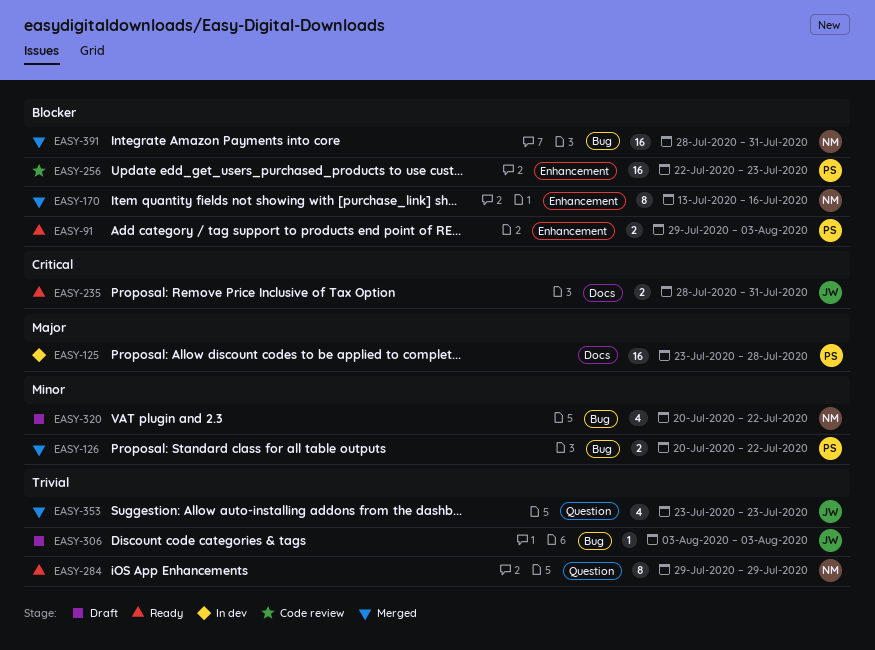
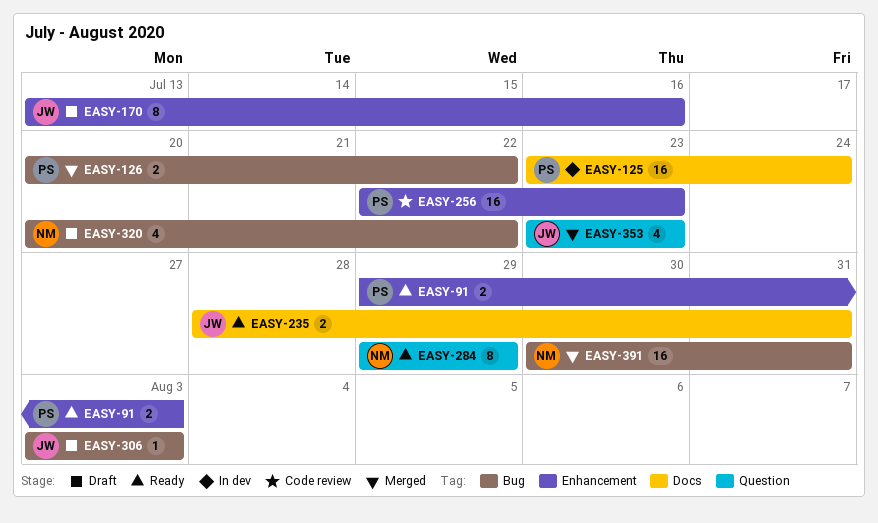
EASY-125, due: Jul 28 -> Jul 24
EASY-170, status: Merged -> Draft
EASY-170, owner: NM -> JW
EASY-391, start: Jul 28 -> Jul 30

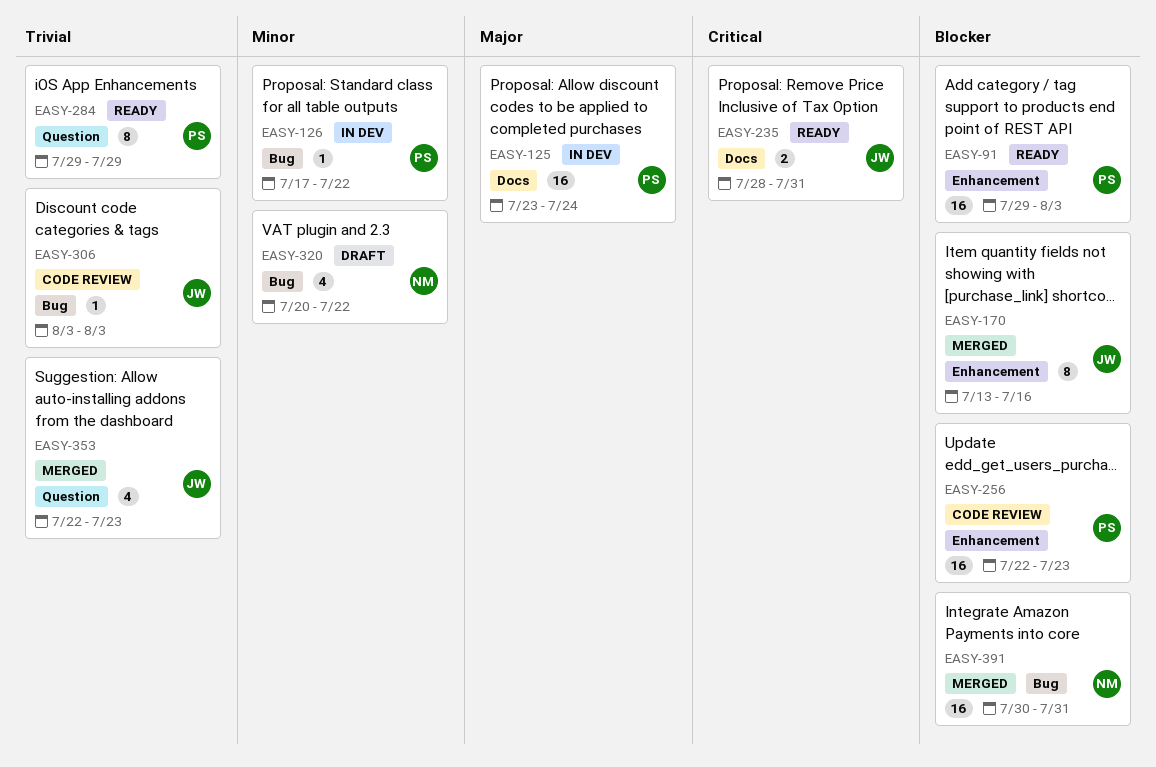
EASY-91, estimate: 2 -> 16
EASY-126, status: Merged -> In dev
EASY-126, estimate: 2 -> 1
EASY-126, start: Jul 20 -> Jul 17
EASY-170, status: Draft -> Merged
EASY-284, owner: NM -> PS
EASY-306, status: Draft -> Code review
EASY-353, start: Jul 23 -> Jul 22

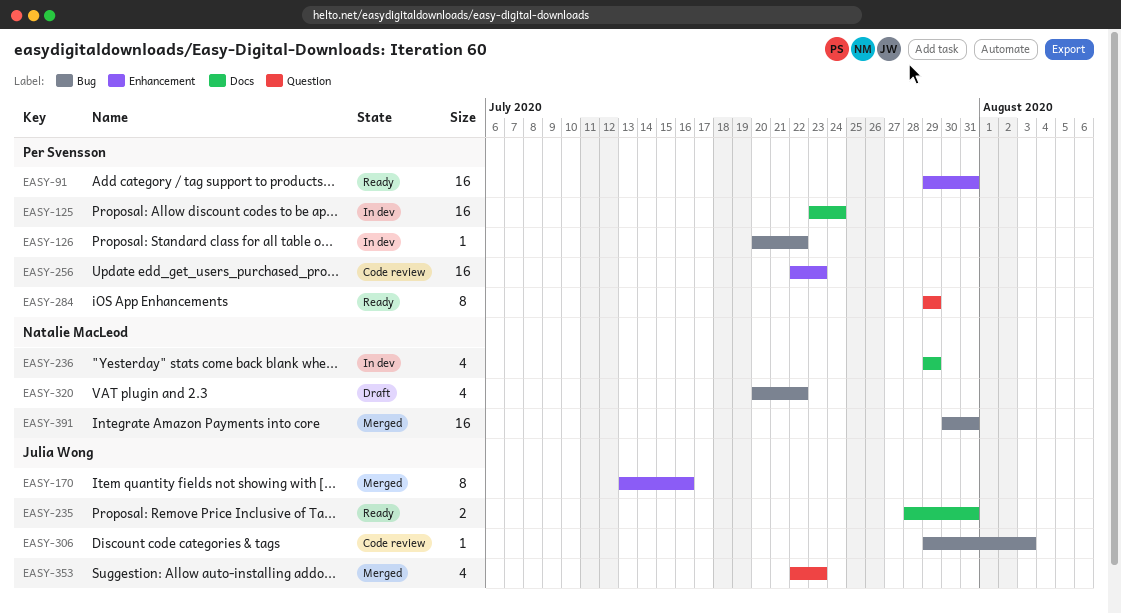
EASY-91, due: Aug 3 -> Jul 31
EASY-126, start: Jul 17 -> Jul 20
EASY-236: none -> present
EASY-306, start: Aug 3 -> Jul 29

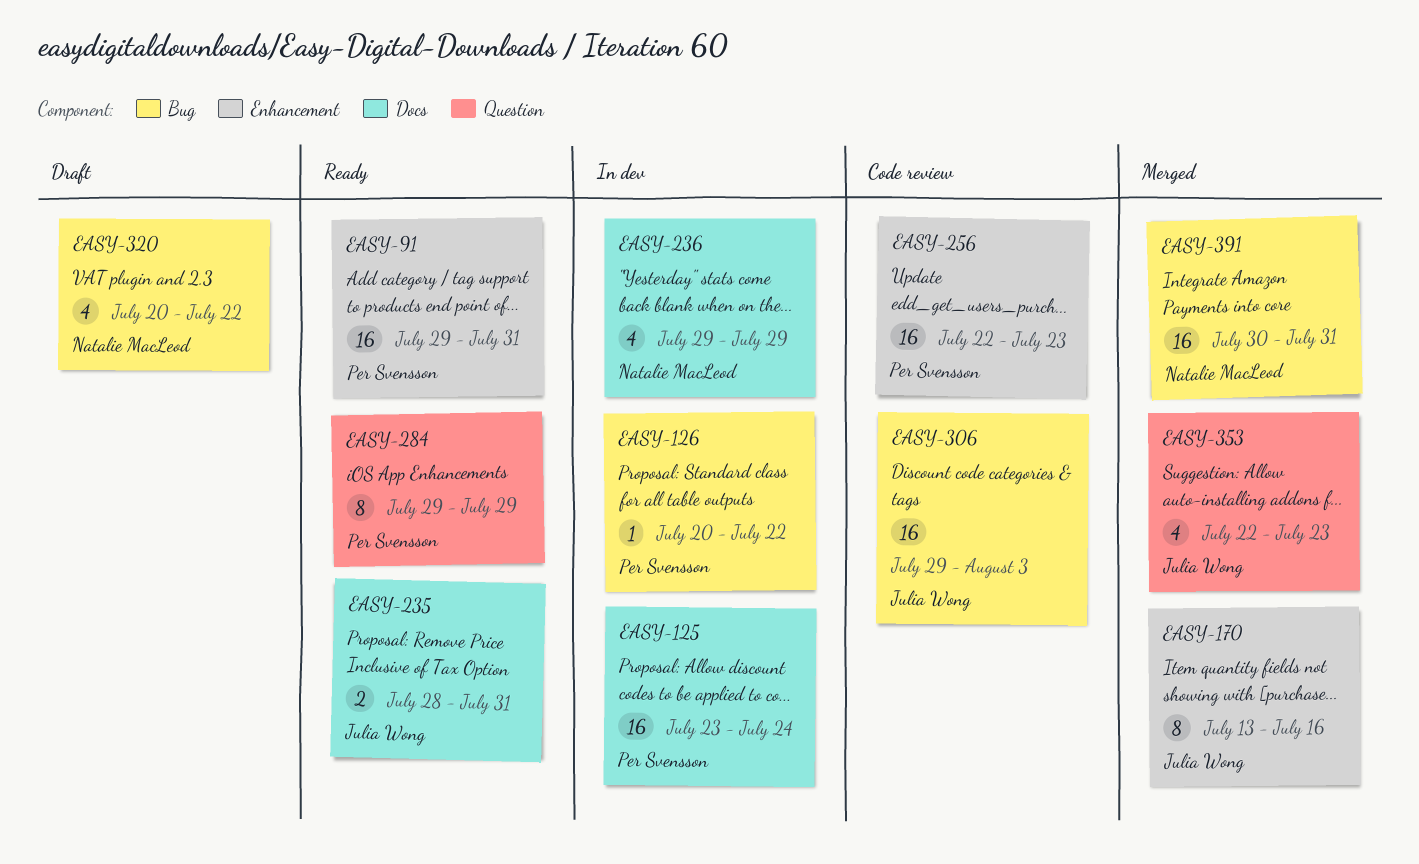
EASY-306, estimate: 1 -> 16

